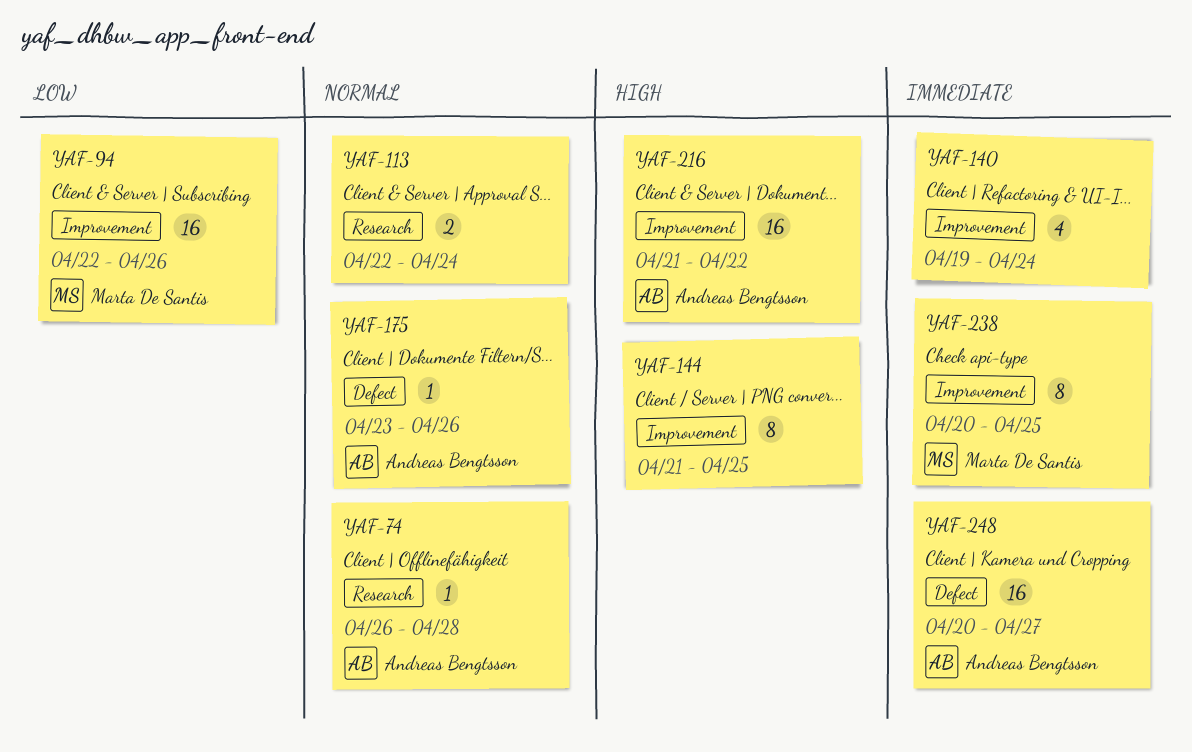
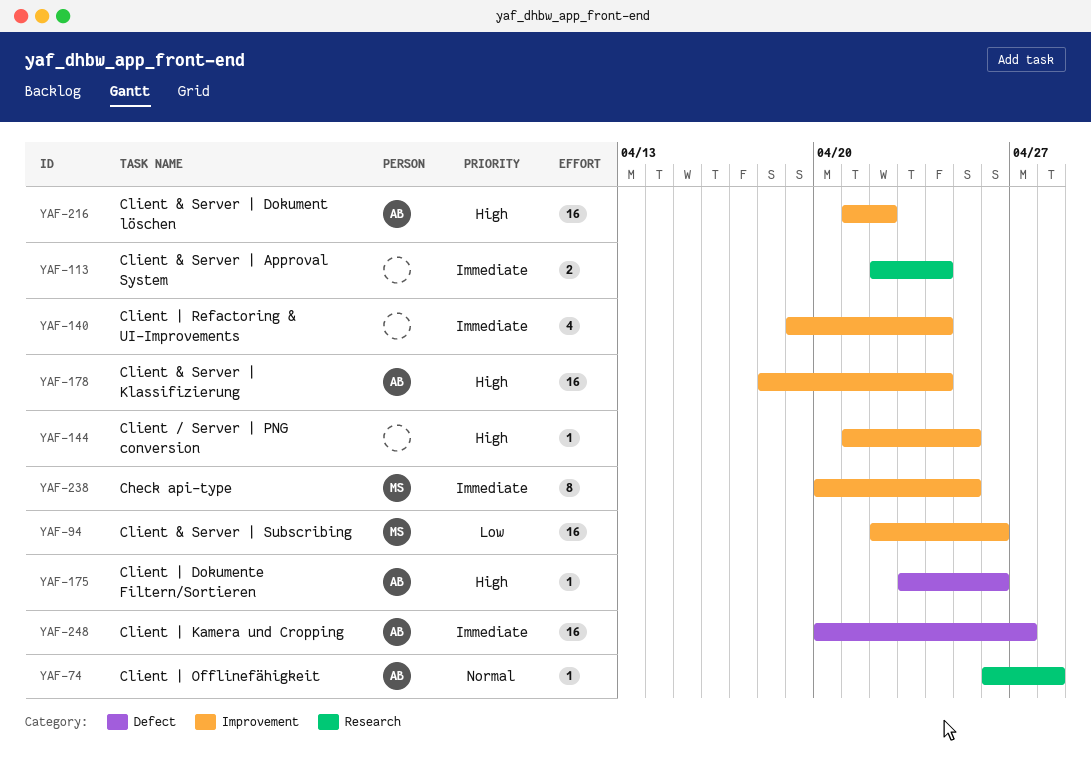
YAF-113, priority: Normal -> Immediate
YAF-144, estimate: 8 -> 1
YAF-175, priority: Normal -> High
YAF-178: none -> present

